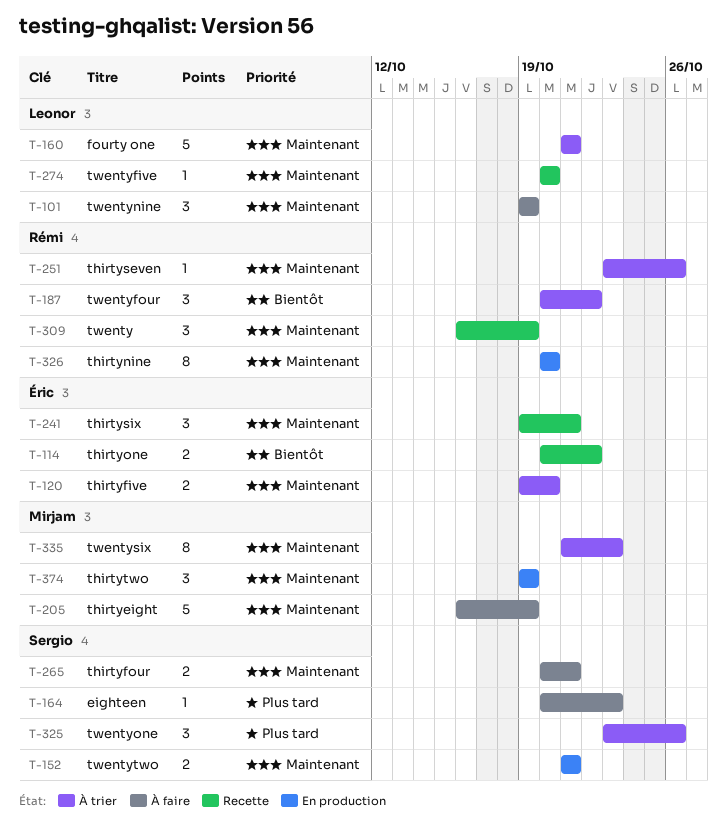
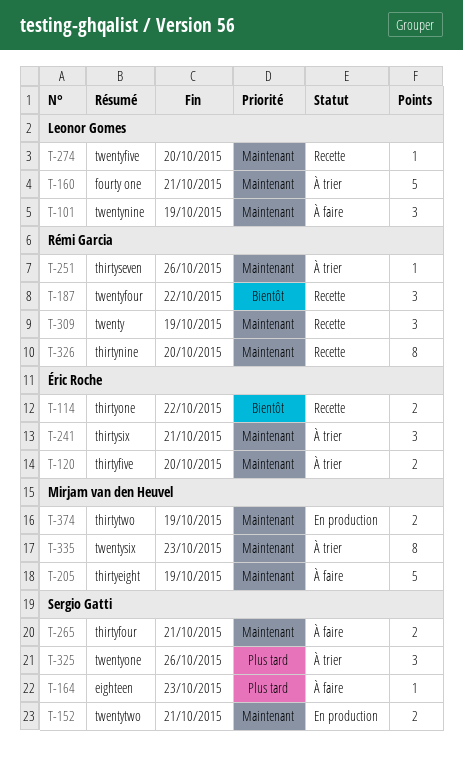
T-187, status: À trier -> Recette
T-241, status: Recette -> À trier
T-326, status: En production -> Recette
T-374, estimate: 3 -> 2

